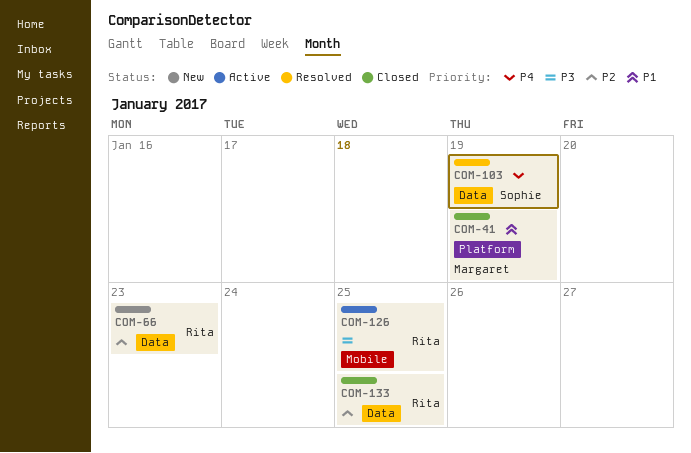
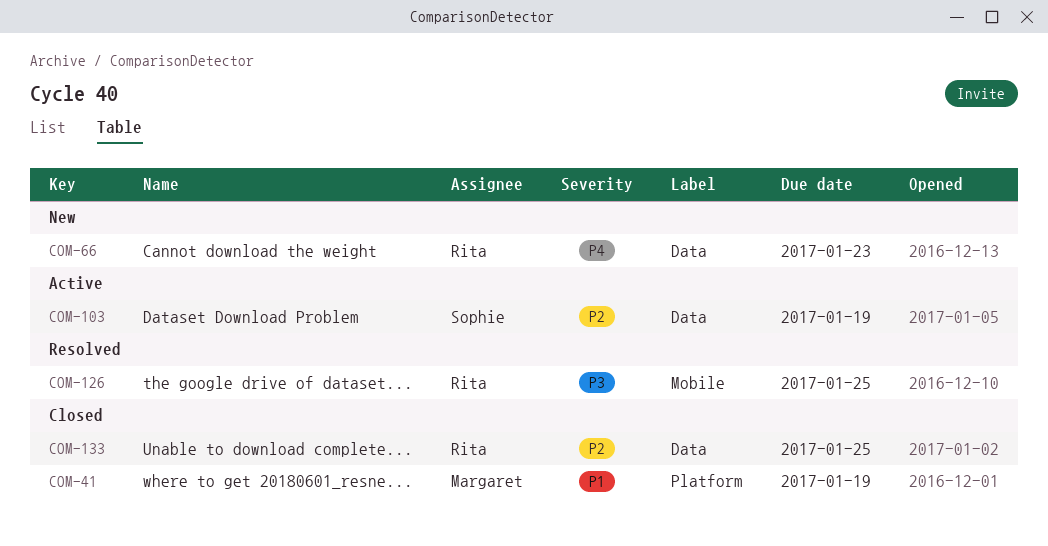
COM-66, priority: P2 -> P4
COM-103, status: Resolved -> Active
COM-103, priority: P4 -> P2
COM-126, status: Active -> Resolved

